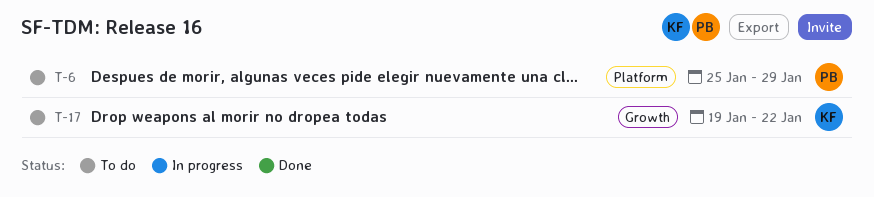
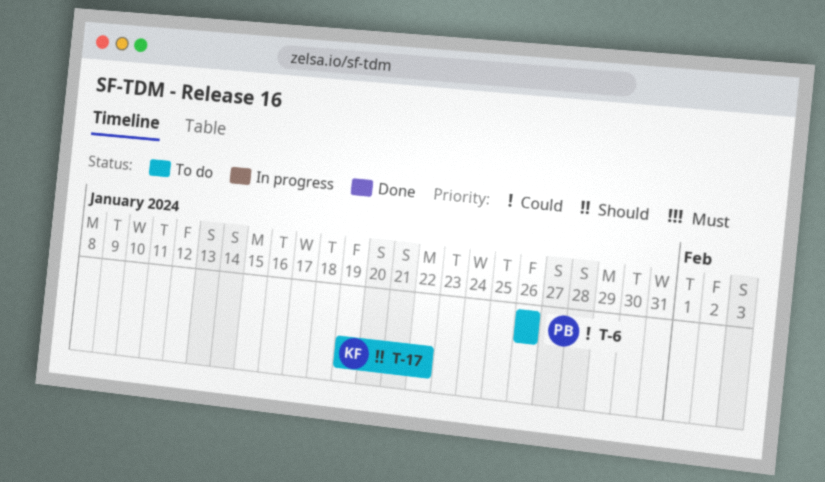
T-6, start: Jan 25 -> Jan 26
T-6, due: Jan 29 -> Jan 26

